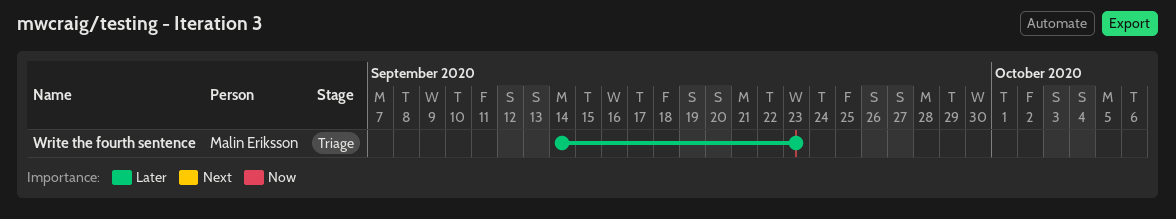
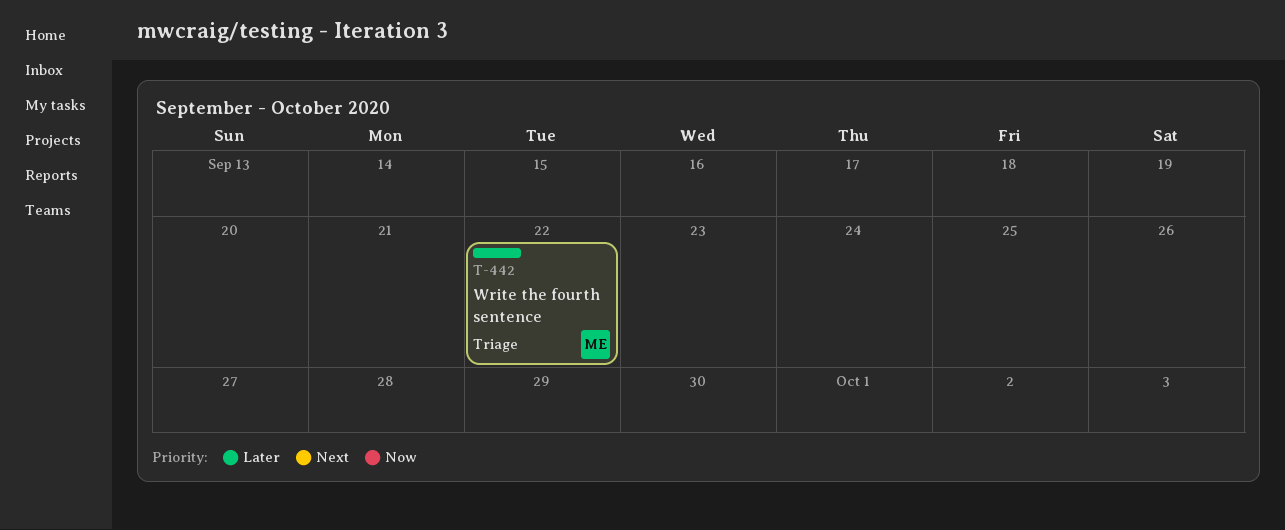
Write the fourth sentence, due: Sep 23 -> Sep 22

